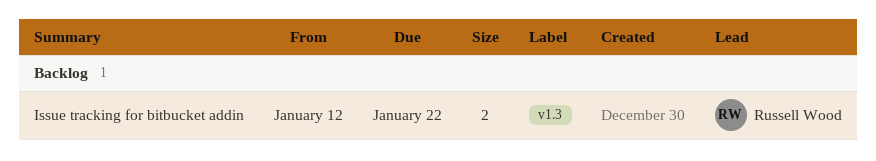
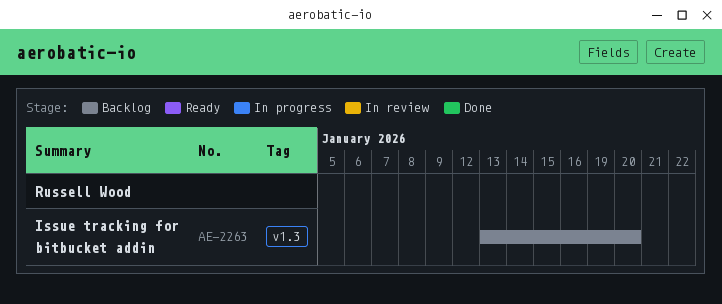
Issue tracking for bitbucket addin, start: Jan 12 -> Jan 13
Issue tracking for bitbucket addin, due: Jan 22 -> Jan 20

